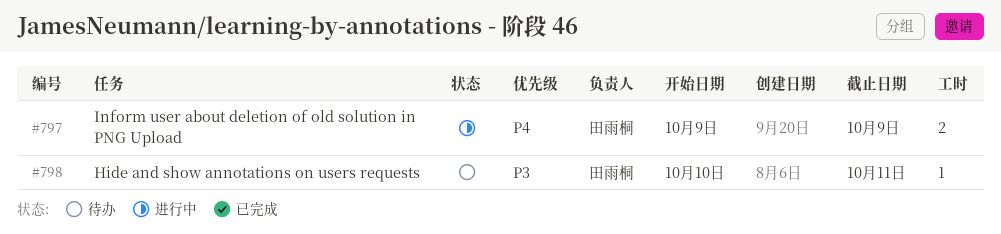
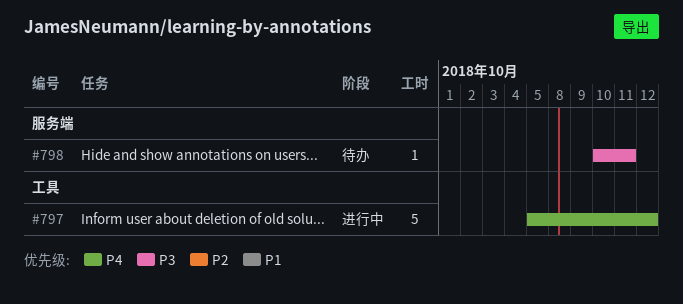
#797, estimate: 2 -> 5
#797, start: Oct 9 -> Oct 5
#797, due: Oct 9 -> Oct 12

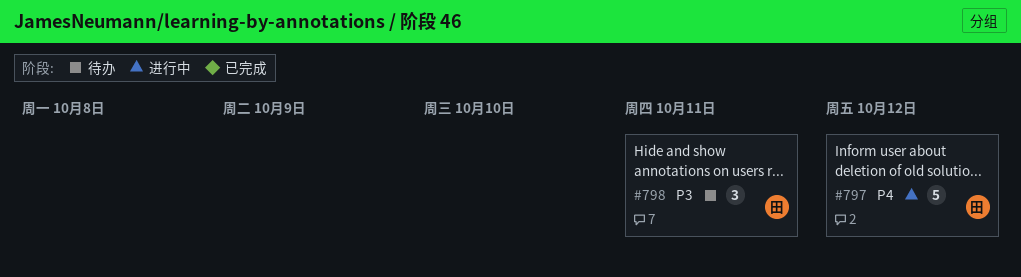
#798, estimate: 1 -> 3

